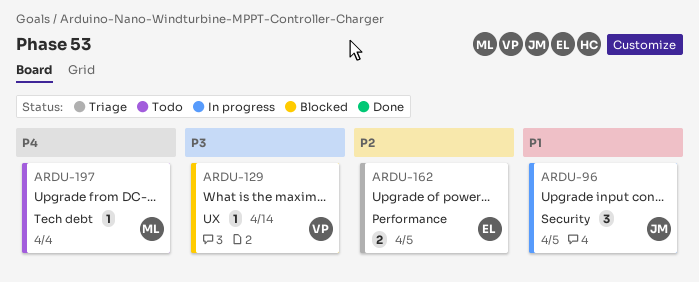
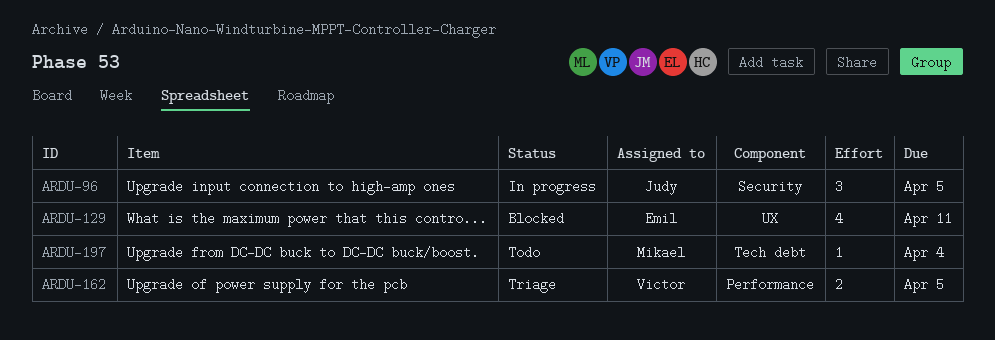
ARDU-129, owner: Victor -> Emil
ARDU-129, estimate: 1 -> 4
ARDU-129, due: Apr 14 -> Apr 11
ARDU-162, owner: Emil -> Victor

